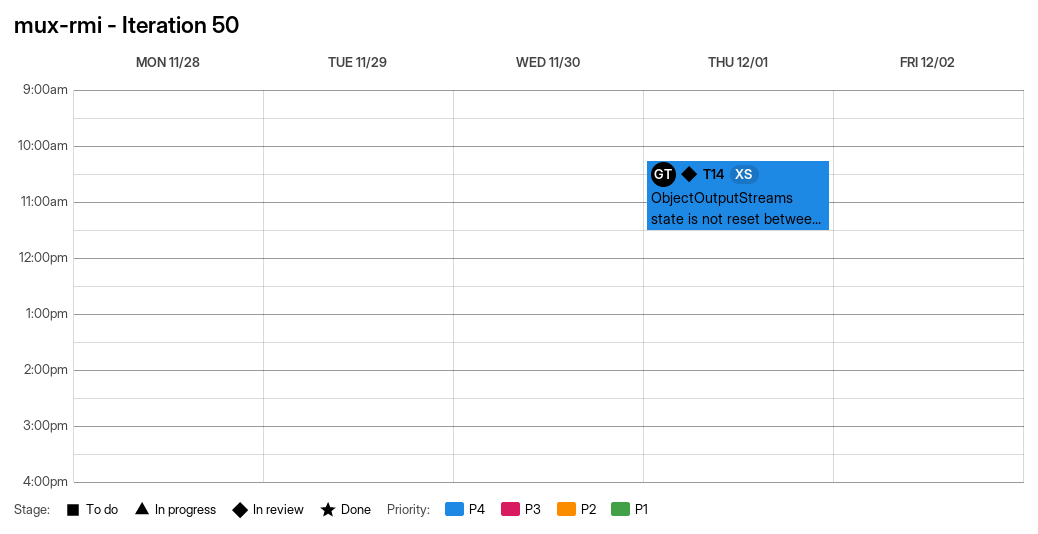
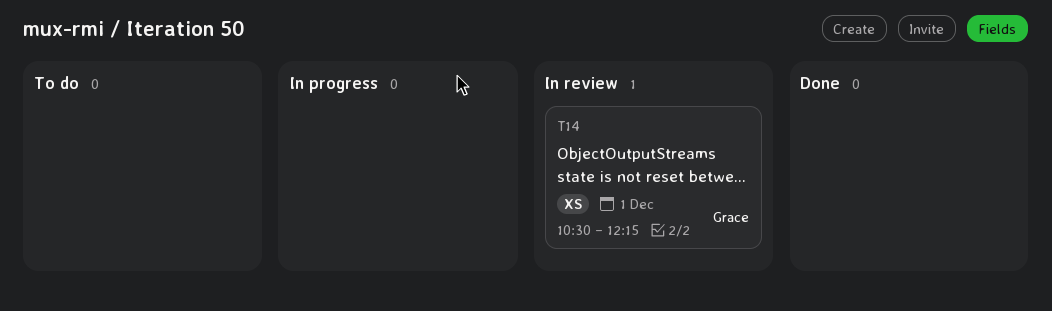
T14, begins: 10:15 -> 10:30
T14, ends: 11:30 -> 12:15

